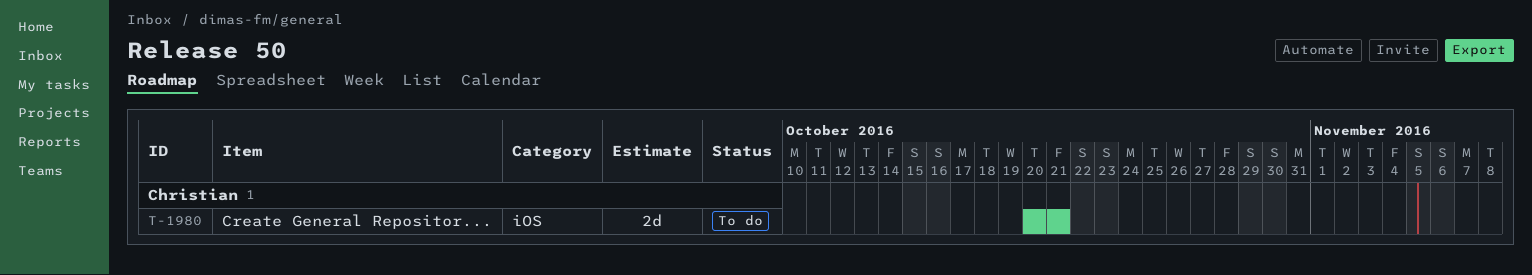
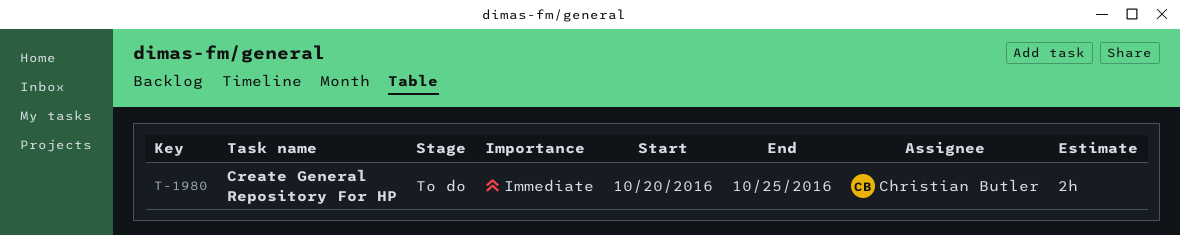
T-1980, estimate: 2d -> 2h
T-1980, due: Oct 21 -> Oct 25

